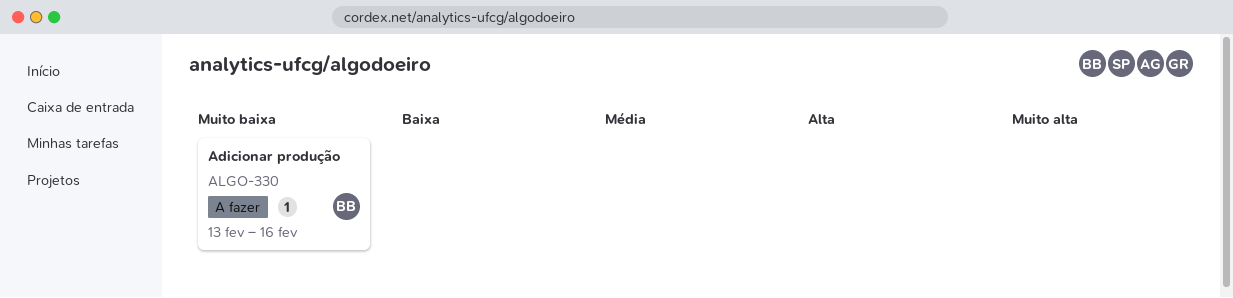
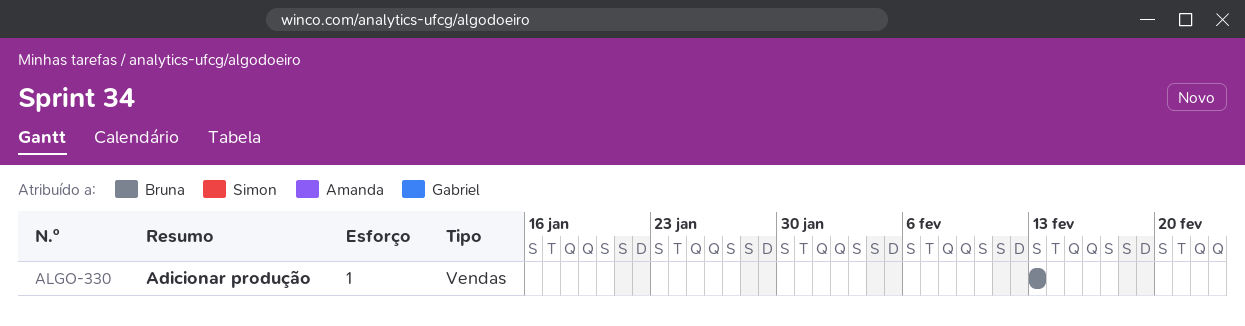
ALGO-330, due: Feb 16 -> Feb 13

